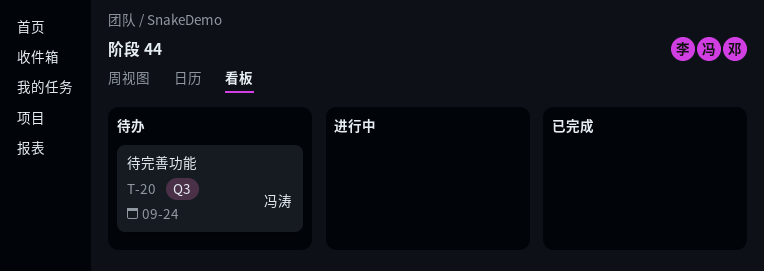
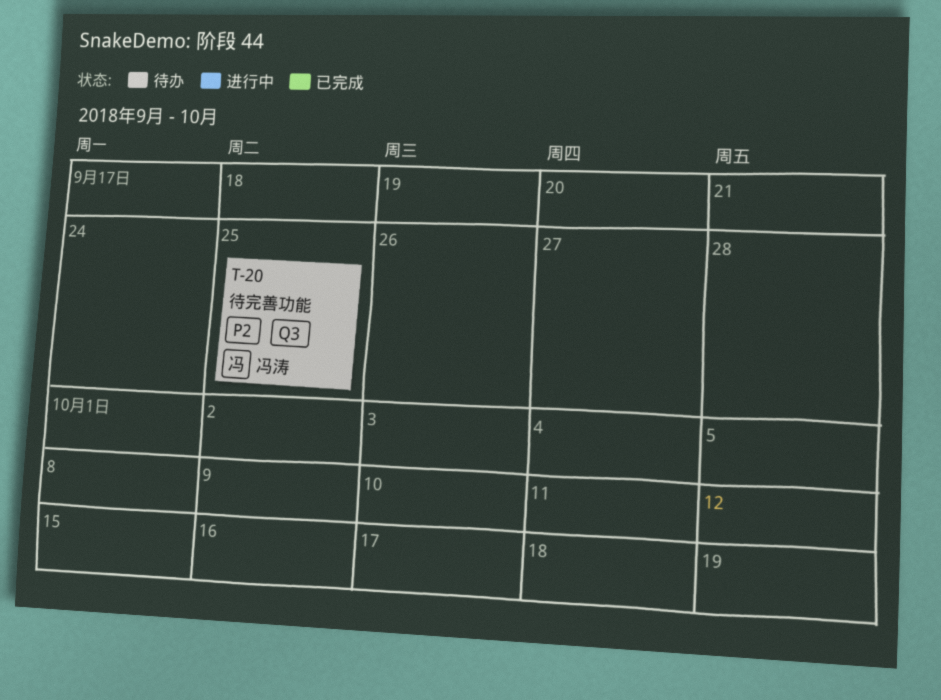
T-20, due: Sep 24 -> Sep 25

